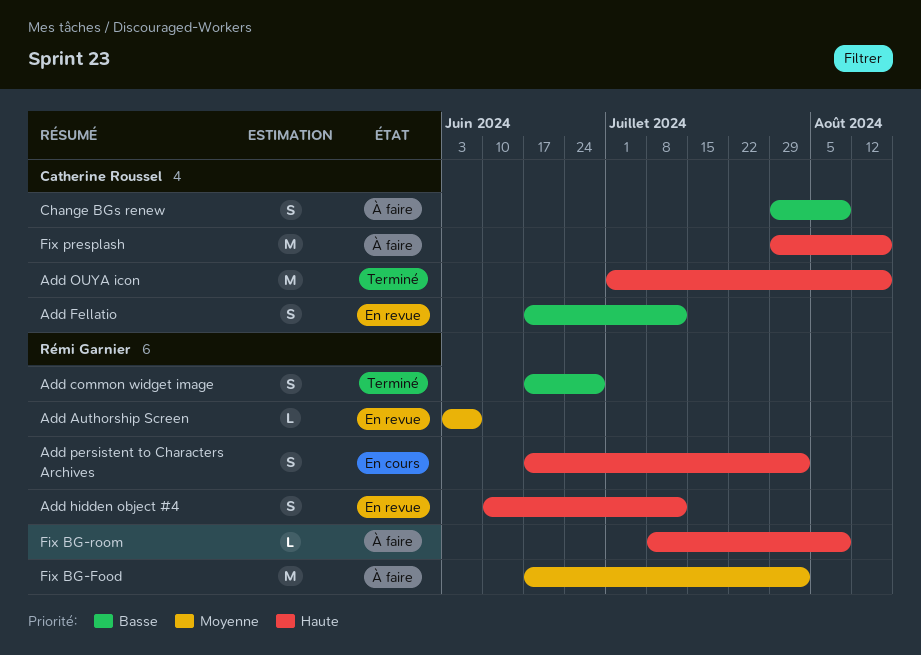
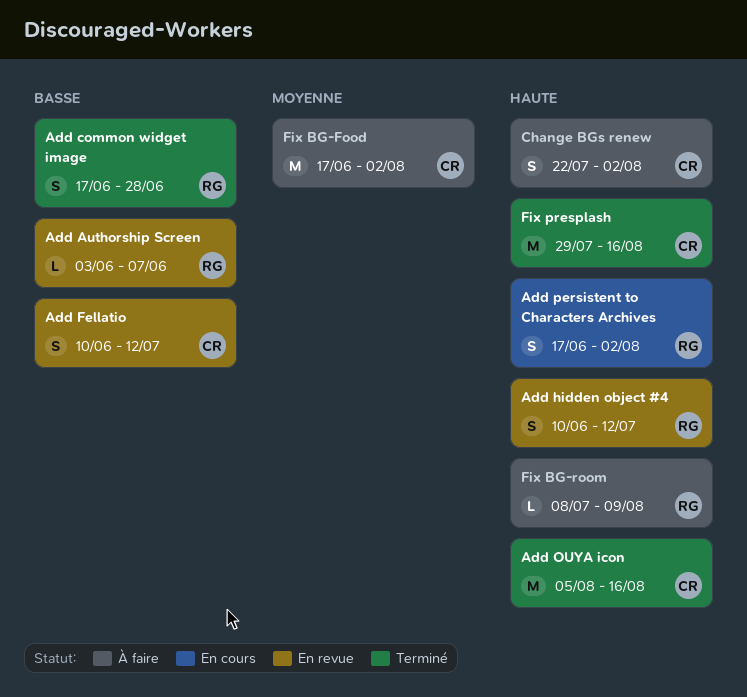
Add Authorship Screen, priority: Moyenne -> Basse
Add Fellatio, start: Jun 17 -> Jun 10
Add OUYA icon, start: Jul 1 -> Aug 5
Change BGs renew, priority: Basse -> Haute
Change BGs renew, start: Jul 29 -> Jul 22
Change BGs renew, due: Aug 9 -> Aug 2
Fix BG-Food, owner: Rémi Garnier -> Catherine Roussel
Fix presplash, status: À faire -> Terminé

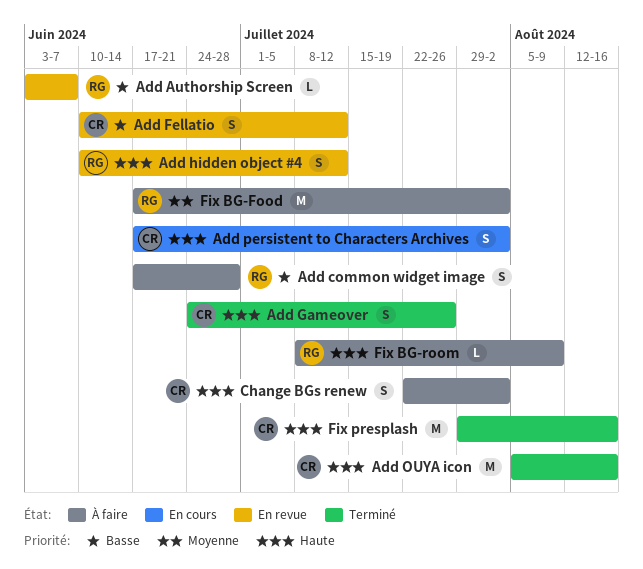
Add common widget image, status: Terminé -> À faire
Add Gameover: none -> present
Add persistent to Characters Archives, owner: RG -> CR
Fix BG-Food, owner: CR -> RG

